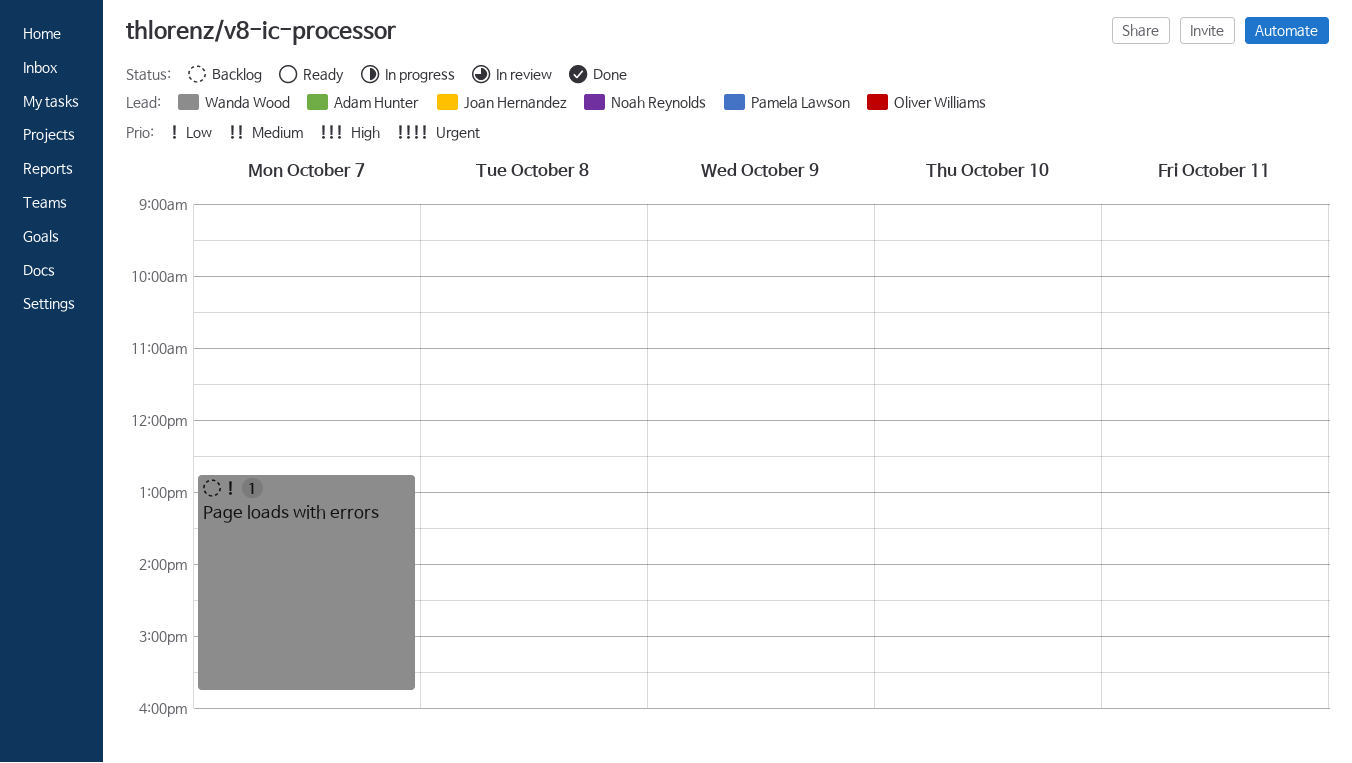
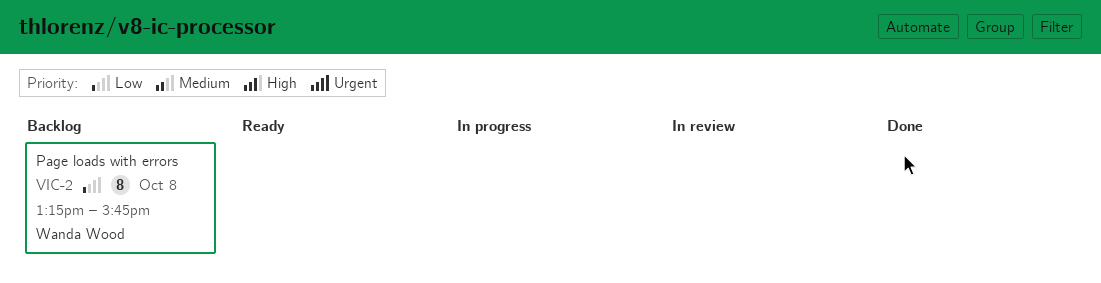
Page loads with errors, estimate: 1 -> 8
Page loads with errors, day: Oct 7 -> Oct 8
Page loads with errors, begins: 12:45 -> 13:15

